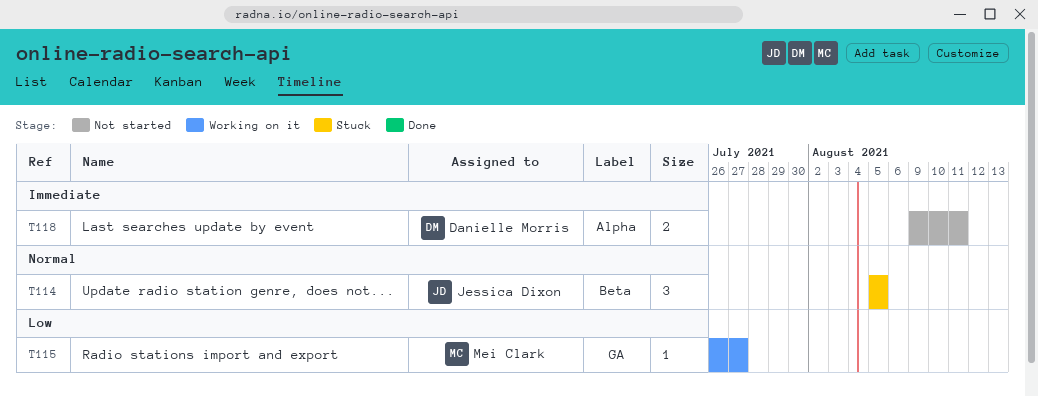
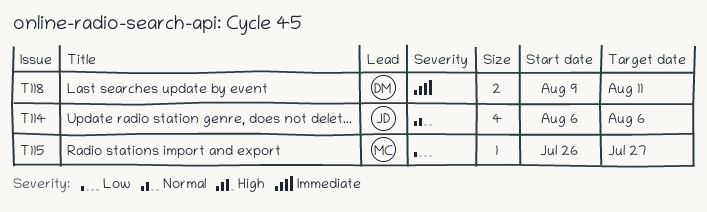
T114, estimate: 3 -> 4
T114, start: Aug 5 -> Aug 6
T114, due: Aug 5 -> Aug 6

